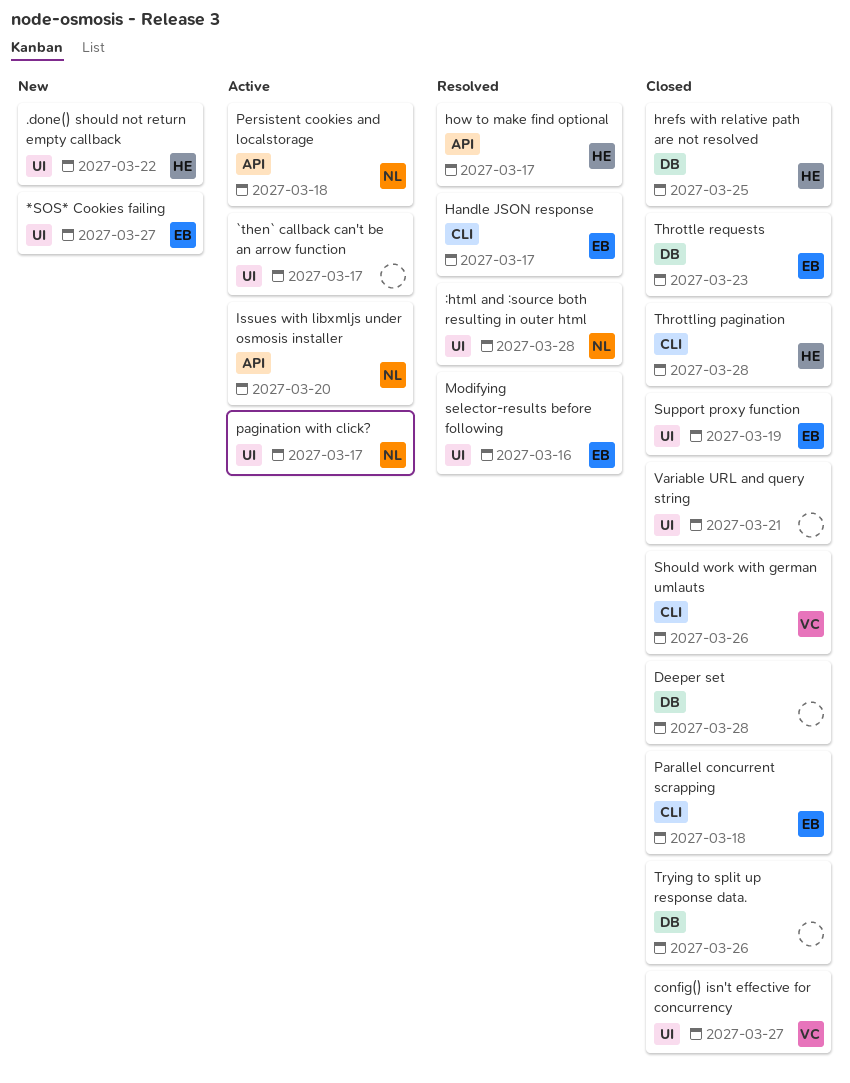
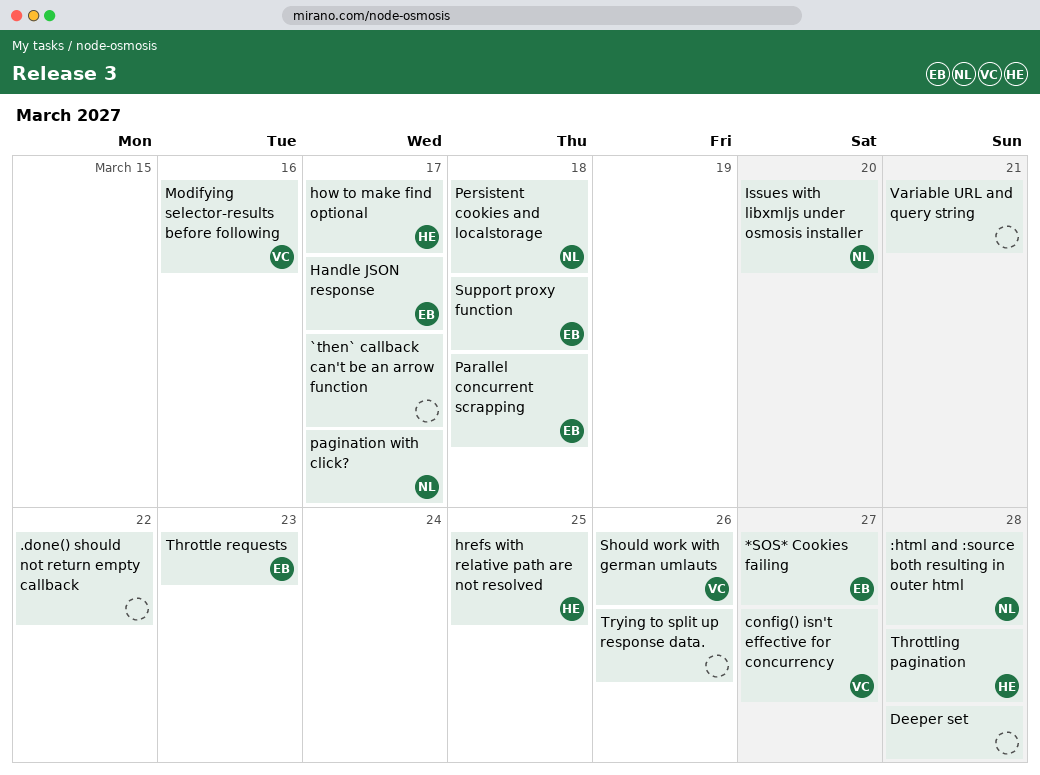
.done() should not return empty callback, owner: HE -> none
Modifying selector-results before following, owner: EB -> VC
Support proxy function, due: Mar 19 -> Mar 18

